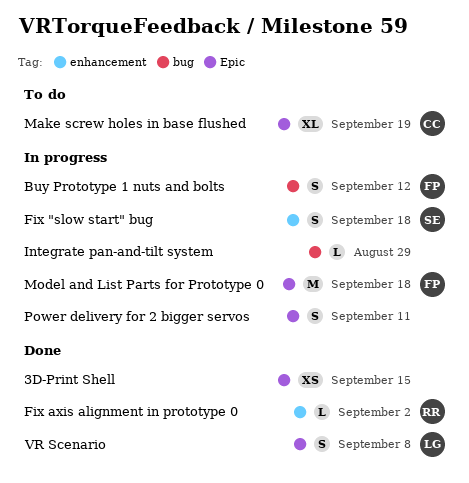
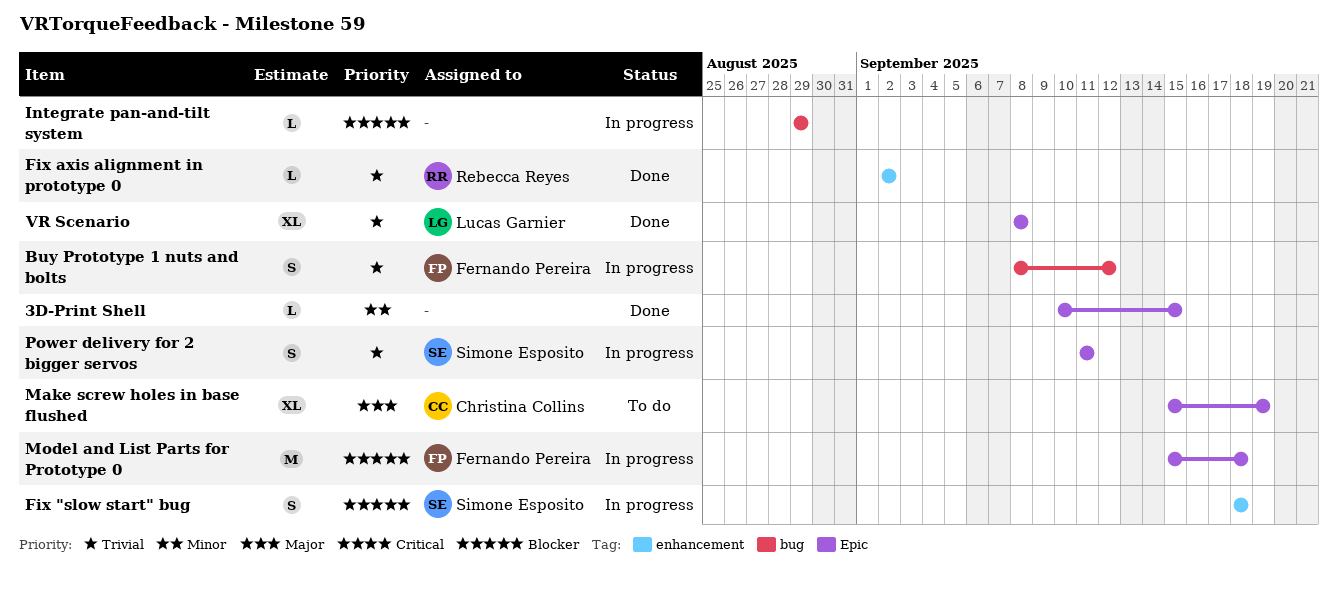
3D-Print Shell, estimate: XS -> L
Power delivery for 2 bigger servos, owner: none -> Simone Esposito
VR Scenario, estimate: S -> XL

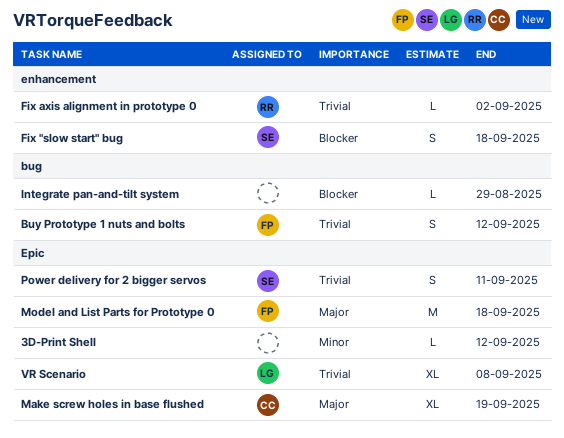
3D-Print Shell, due: Sep 15 -> Sep 12
Model and List Parts for Prototype 0, priority: Blocker -> Major

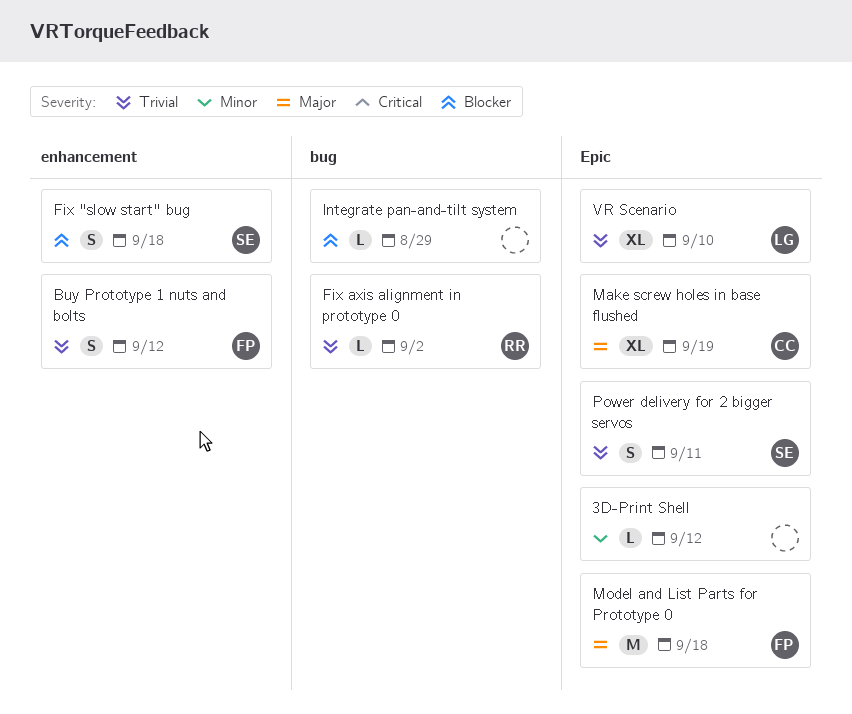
Buy Prototype 1 nuts and bolts, label: bug -> enhancement
Fix axis alignment in prototype 0, label: enhancement -> bug
VR Scenario, due: Sep 8 -> Sep 10

